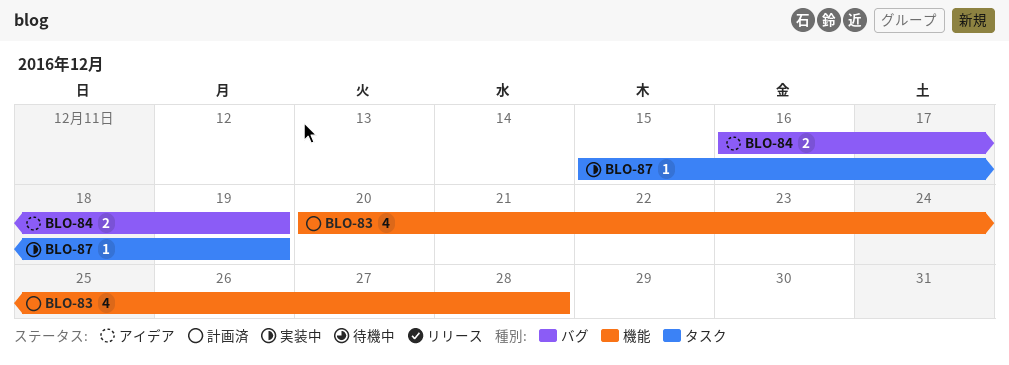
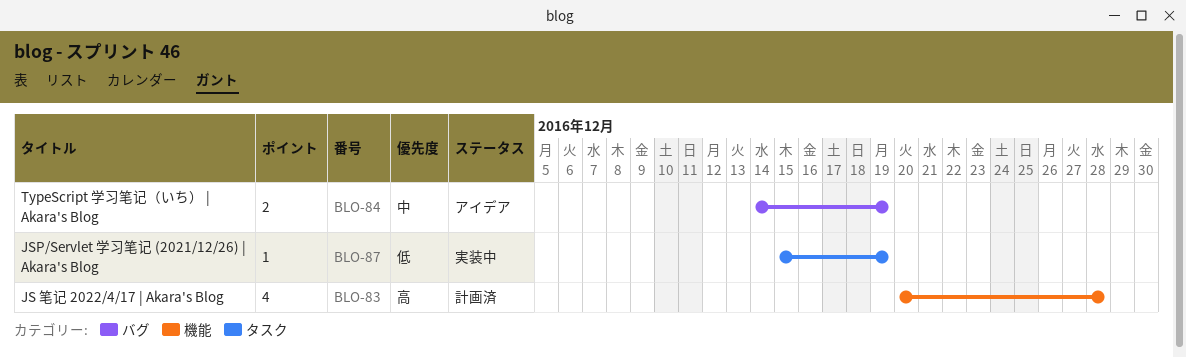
BLO-84, start: Dec 16 -> Dec 14

